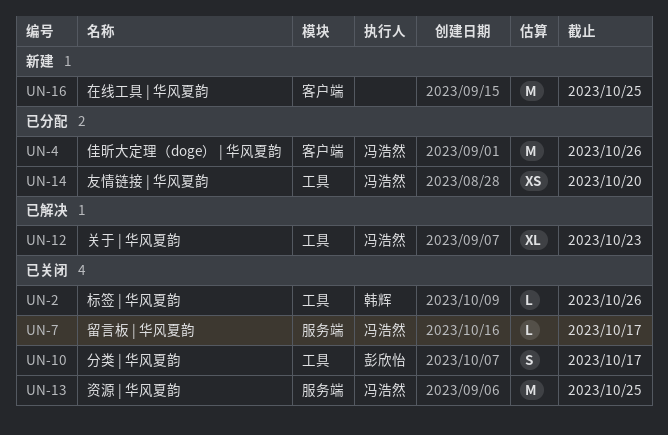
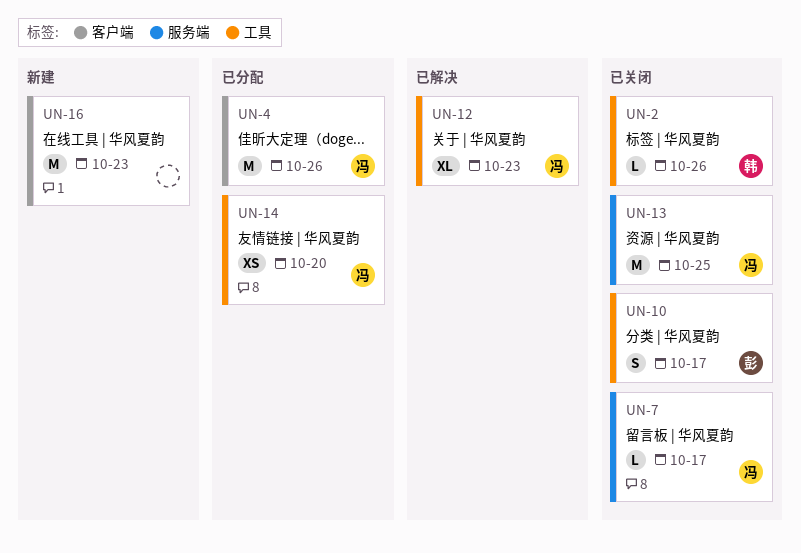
UN-16, due: Oct 25 -> Oct 23

